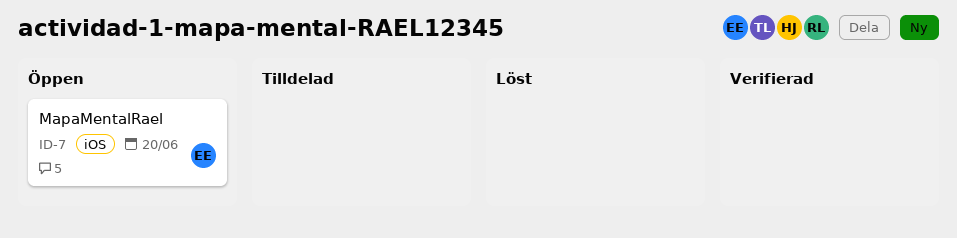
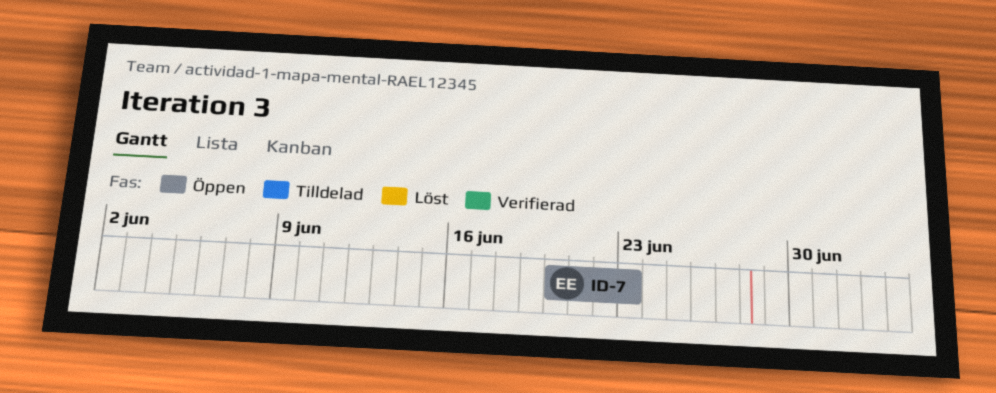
ID-7, due: Jun 20 -> Jun 23

